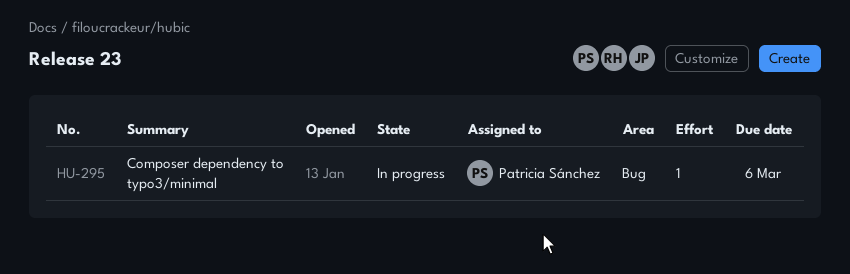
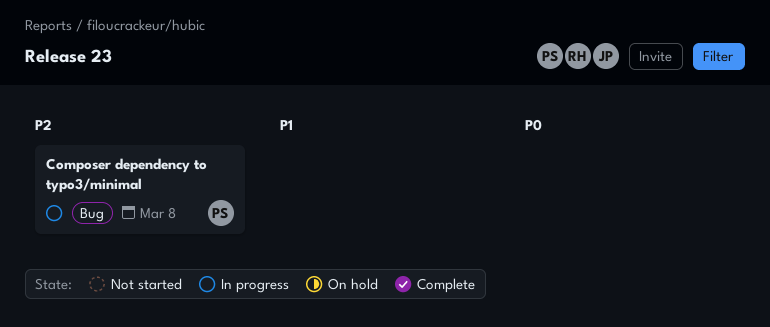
Composer dependency to typo3/minimal, due: Mar 6 -> Mar 8

